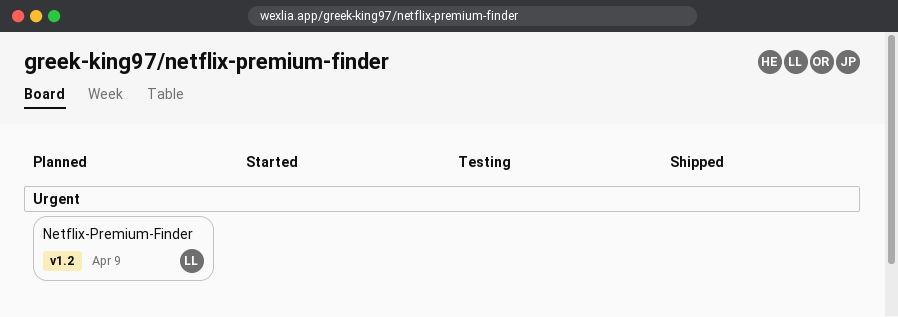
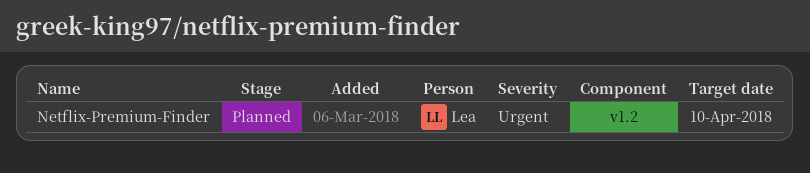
Netflix-Premium-Finder, due: Apr 9 -> Apr 10

